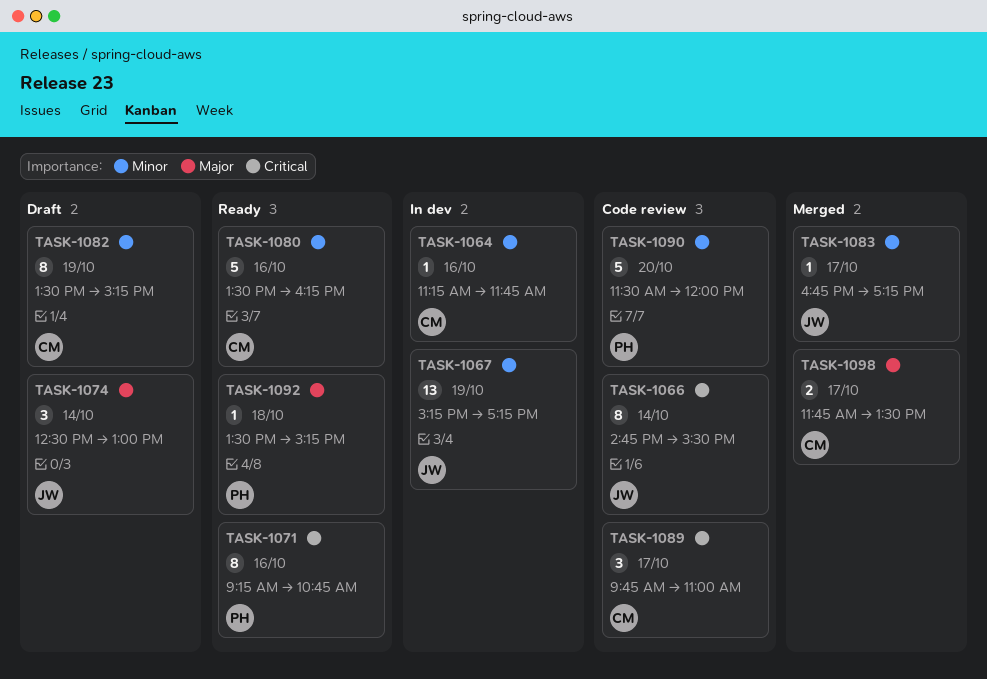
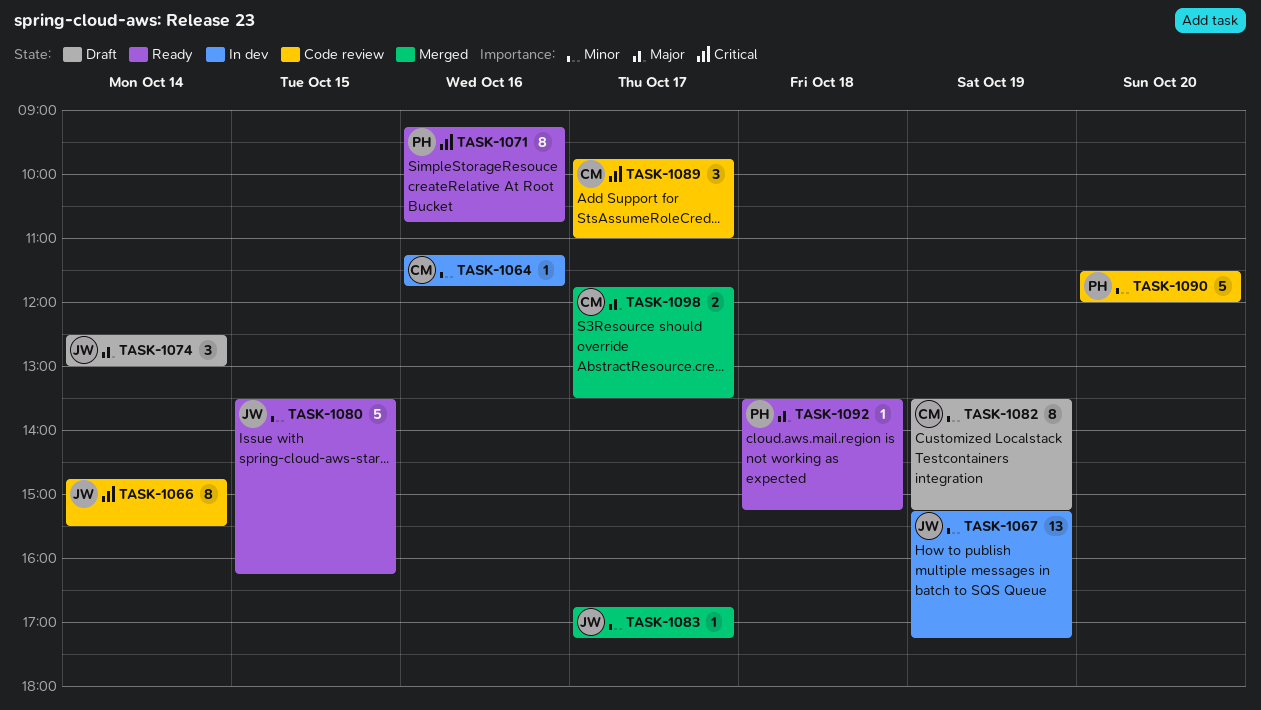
TASK-1080, owner: CM -> JW
TASK-1080, day: Oct 16 -> Oct 15

